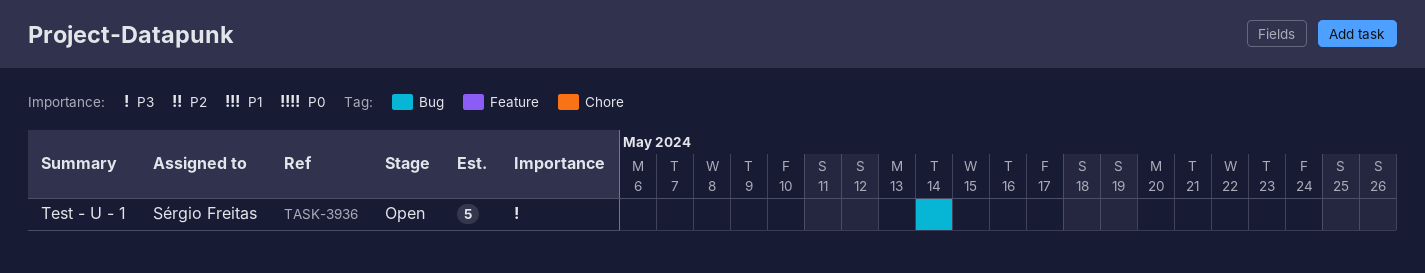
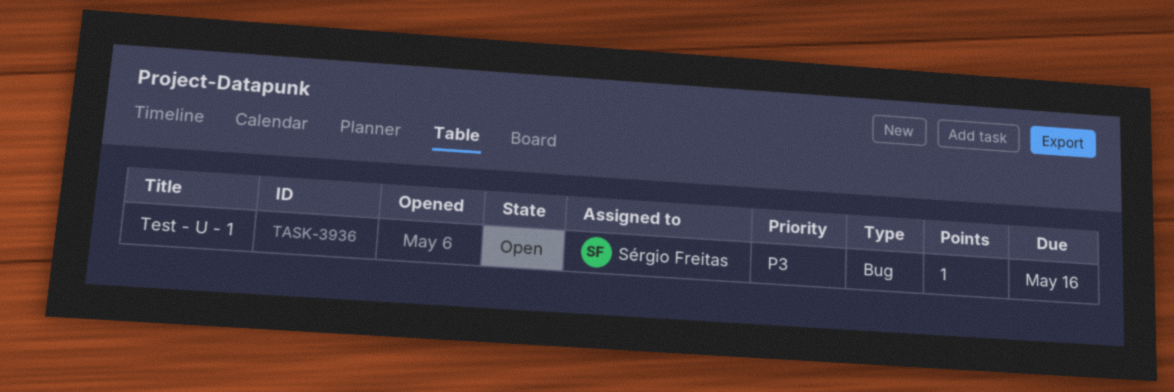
TASK-3936, estimate: 5 -> 1
TASK-3936, due: May 14 -> May 16

